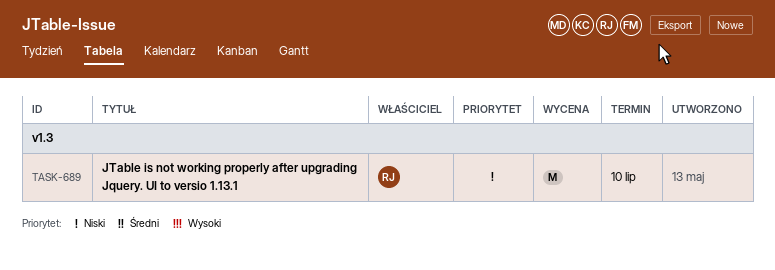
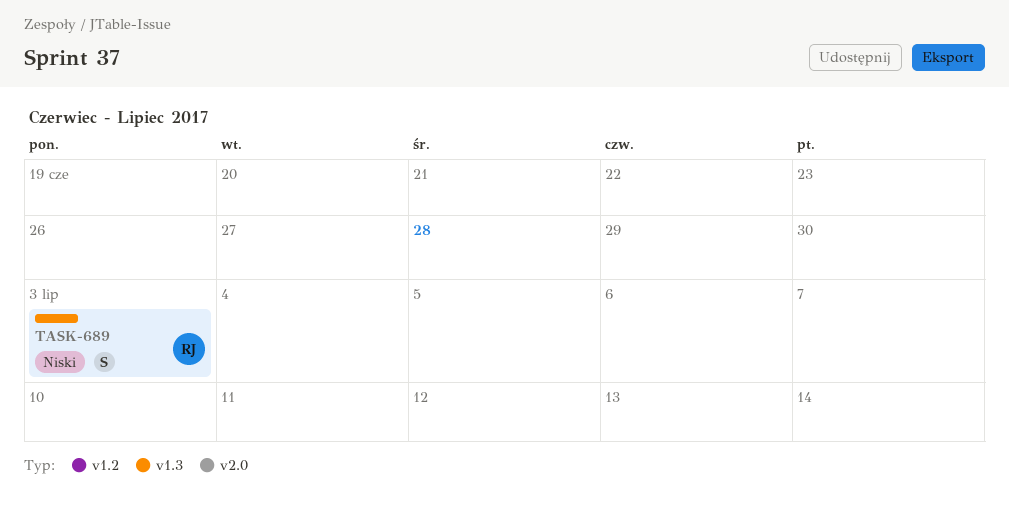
TASK-689, estimate: M -> S
TASK-689, due: Jul 10 -> Jul 3

